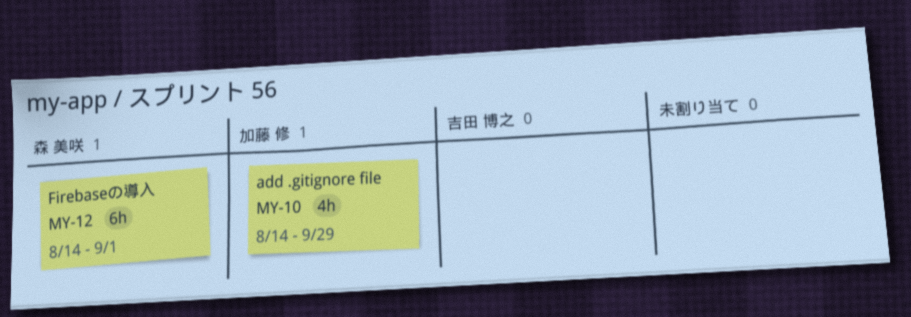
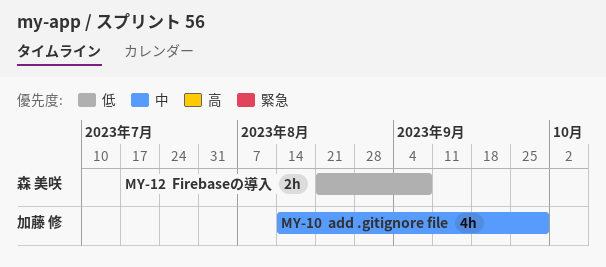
MY-12, estimate: 6h -> 2h
MY-12, start: Aug 14 -> Aug 21
MY-12, due: Sep 1 -> Sep 8

